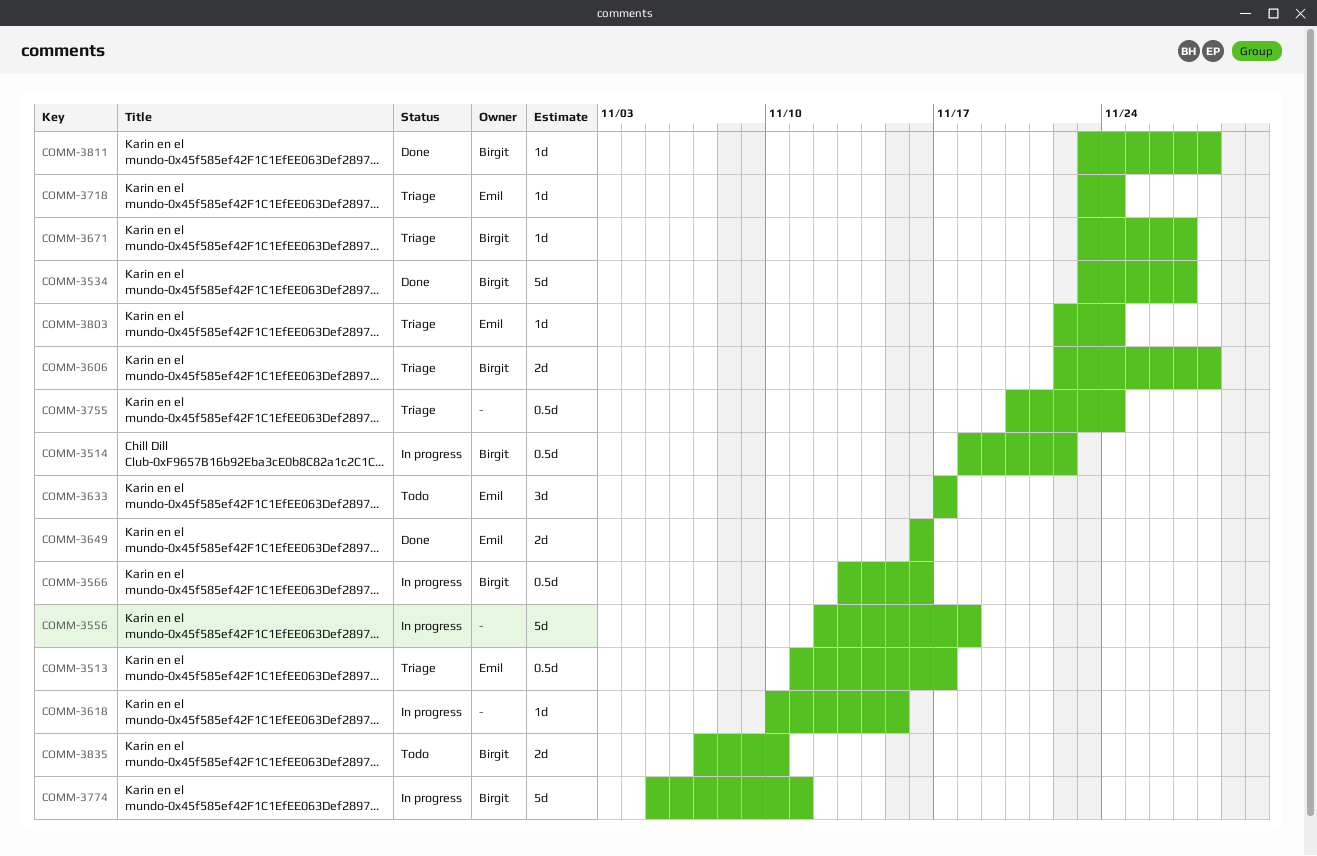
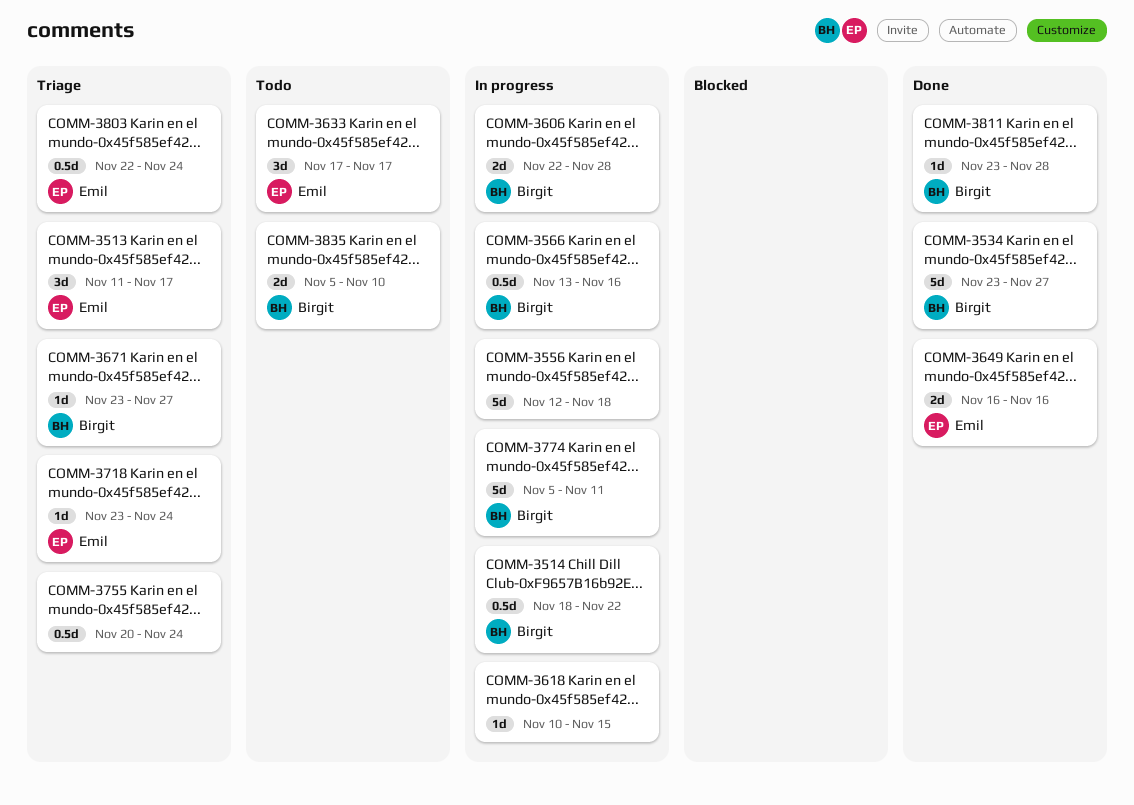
COMM-3513, estimate: 0.5d -> 3d
COMM-3606, status: Triage -> In progress
COMM-3803, estimate: 1d -> 0.5d
COMM-3835, start: Nov 7 -> Nov 5

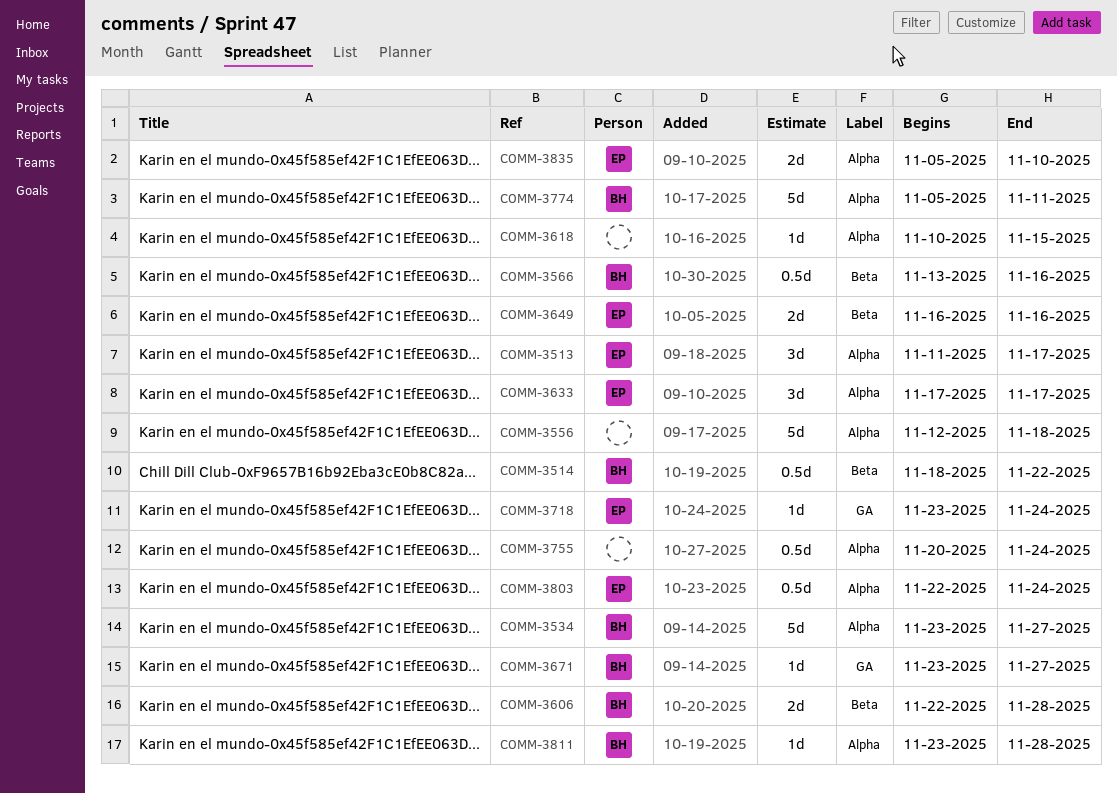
COMM-3835, owner: Birgit -> Emil

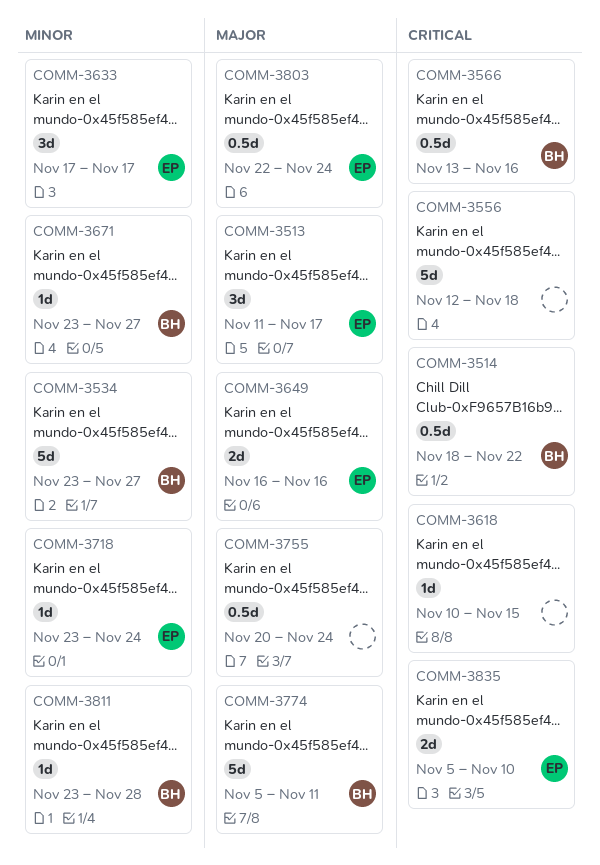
COMM-3606: present -> none

